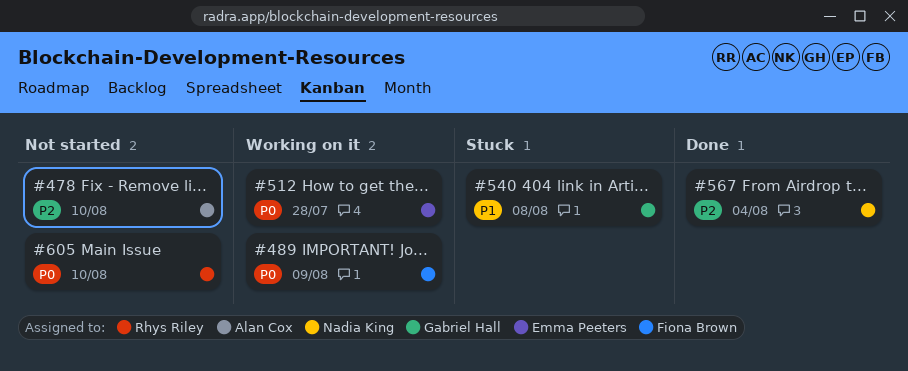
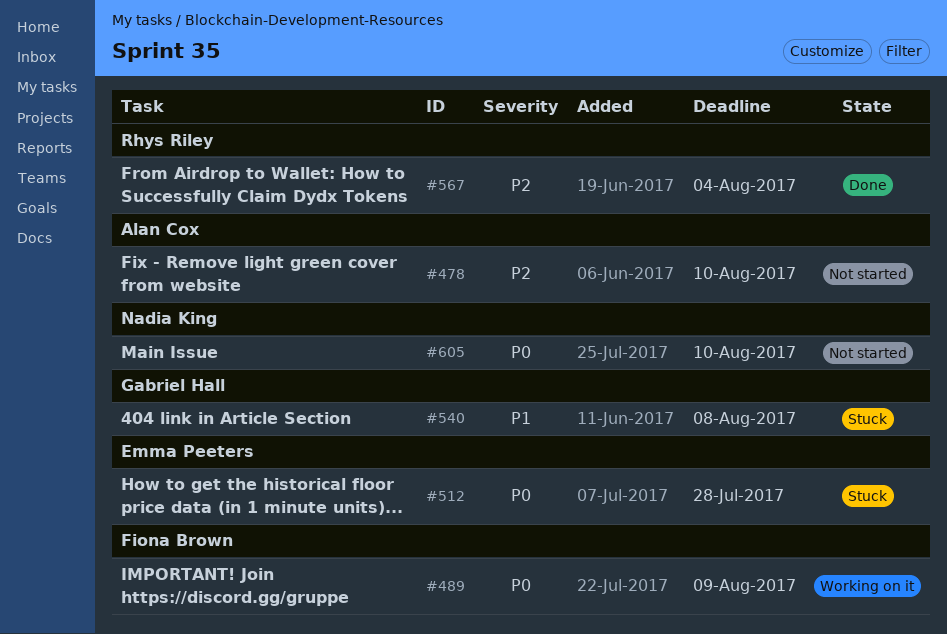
#512, status: Working on it -> Stuck
#567, owner: Nadia King -> Rhys Riley
#605, owner: Rhys Riley -> Nadia King

